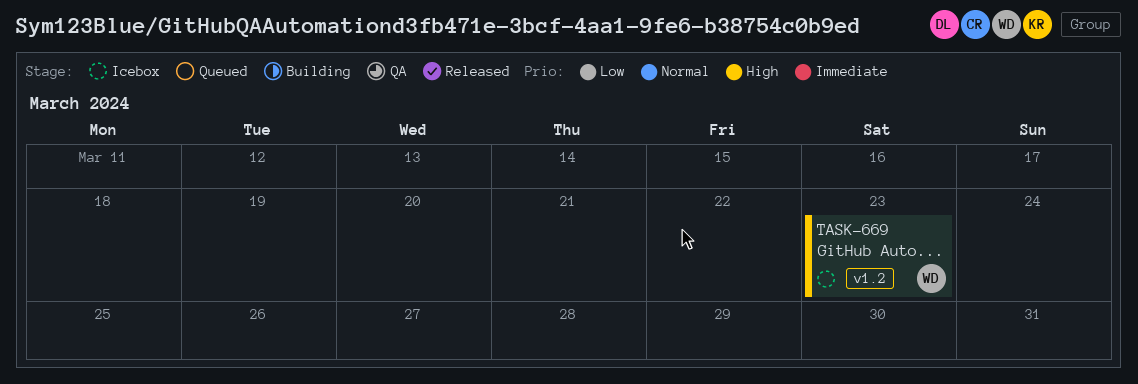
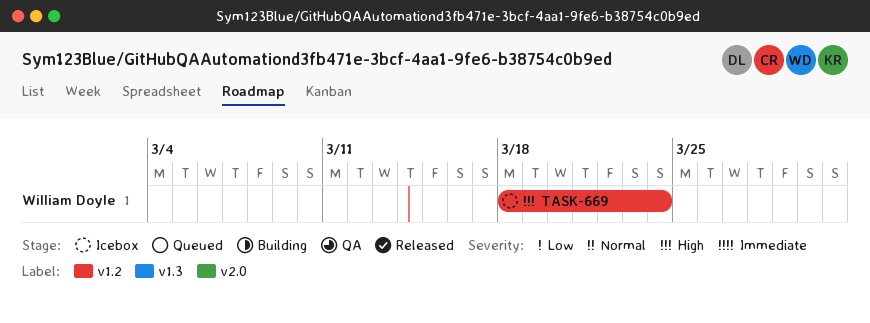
TASK-669, due: Mar 23 -> Mar 24

